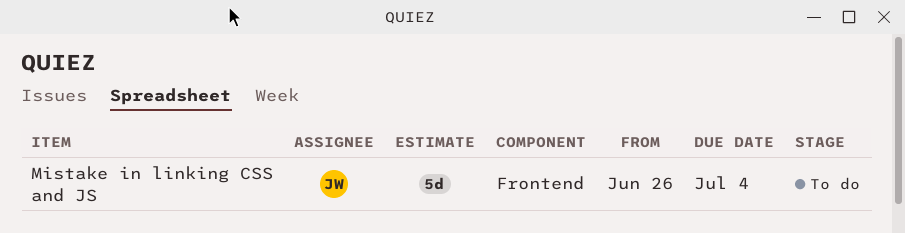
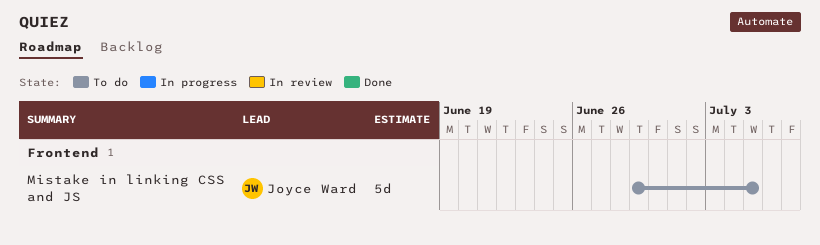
Mistake in linking CSS and JS, start: Jun 26 -> Jun 29
Mistake in linking CSS and JS, due: Jul 4 -> Jul 5

